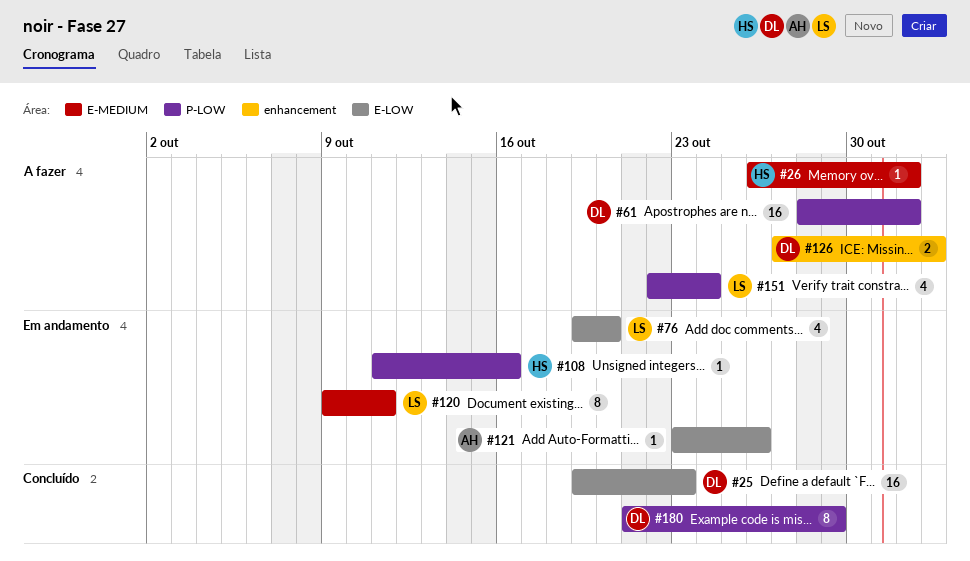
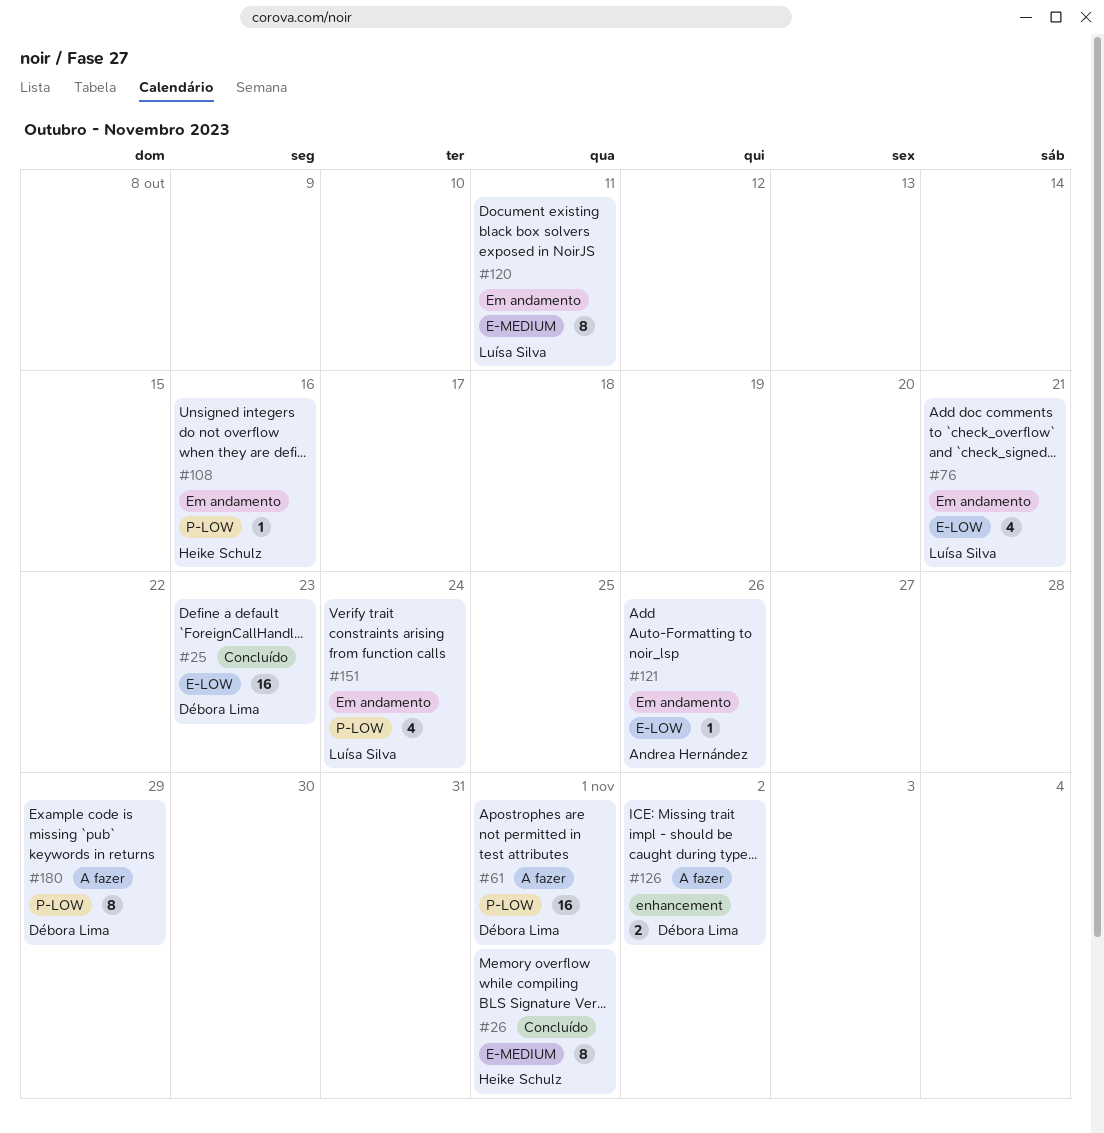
#26, status: A fazer -> Concluído
#26, estimate: 1 -> 8
#76, due: Oct 20 -> Oct 21
#151, status: A fazer -> Em andamento
#180, status: Concluído -> A fazer

